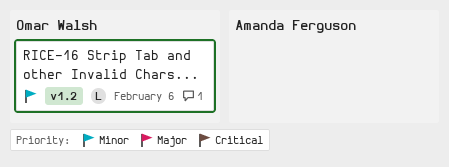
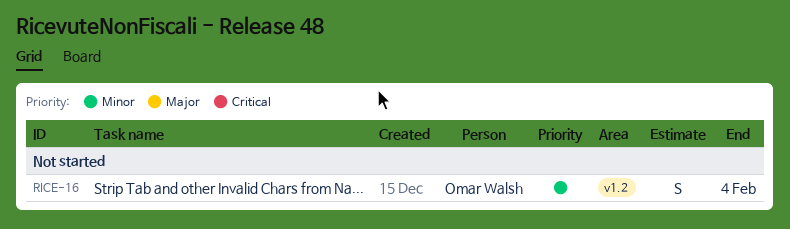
RICE-16, estimate: L -> S
RICE-16, due: Feb 6 -> Feb 4

